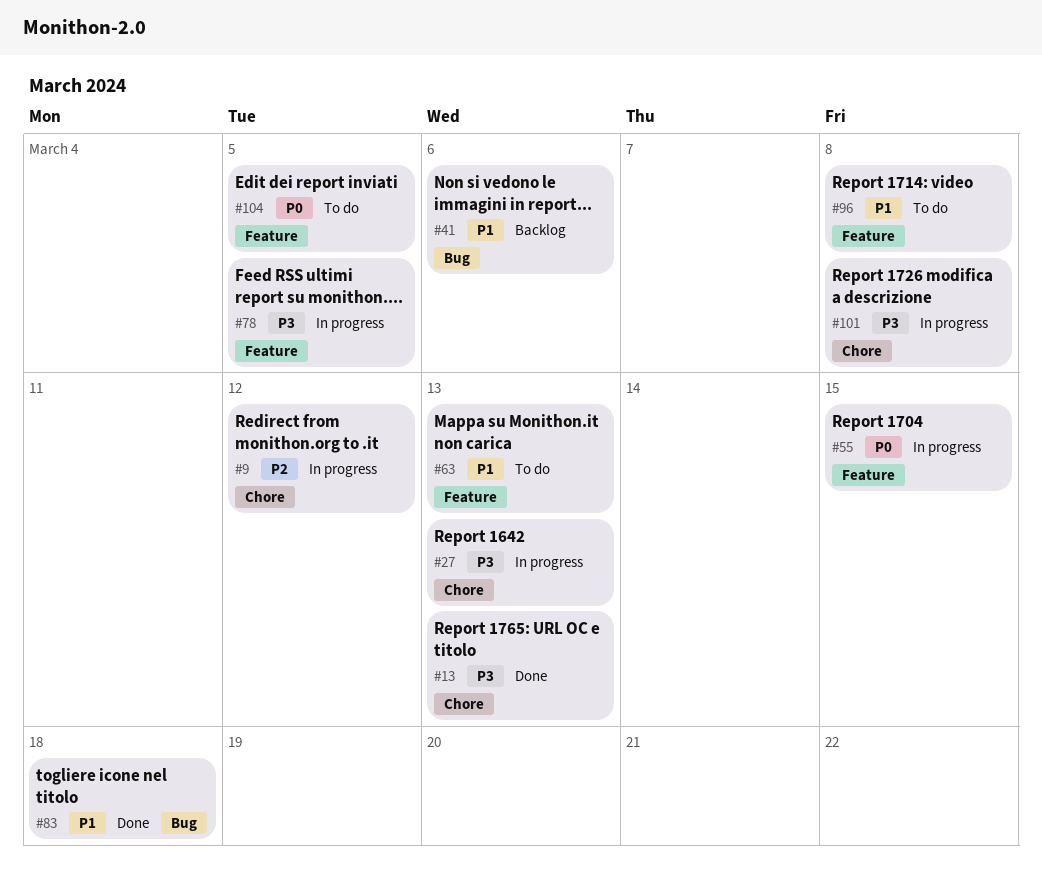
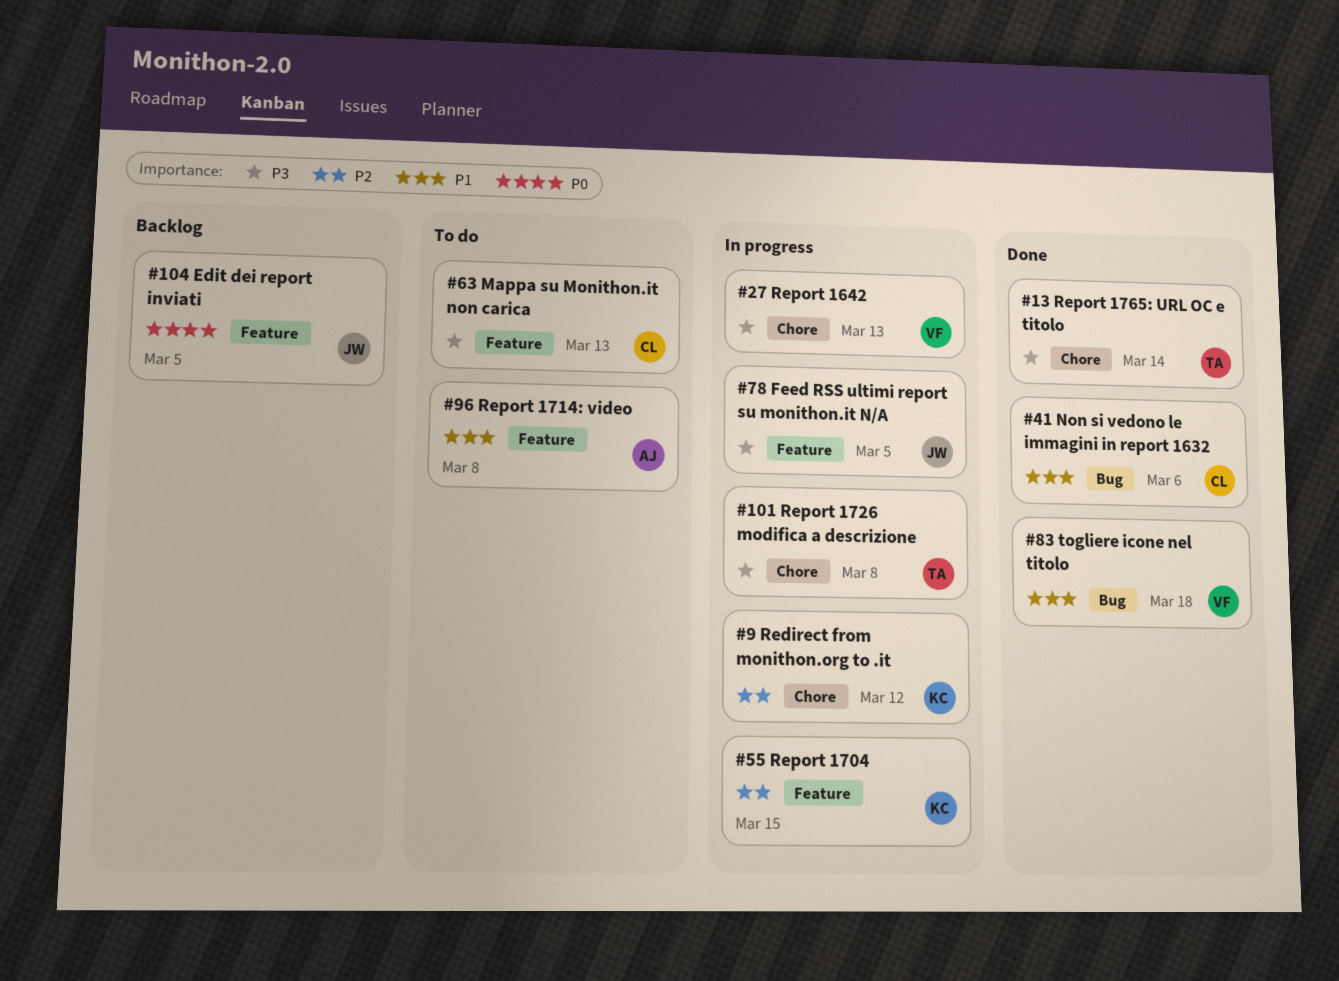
#13, due: Mar 13 -> Mar 14
#41, status: Backlog -> Done
#55, priority: P0 -> P2
#63, priority: P1 -> P3
#104, status: To do -> Backlog

